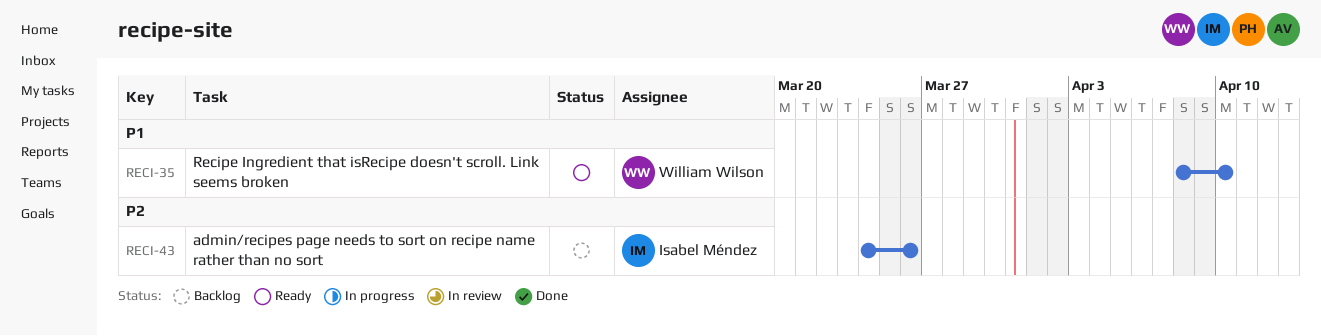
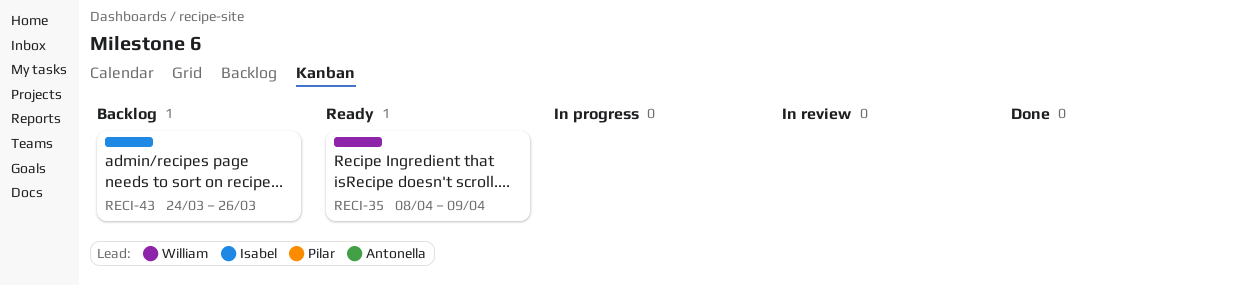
RECI-35, due: Apr 10 -> Apr 9

